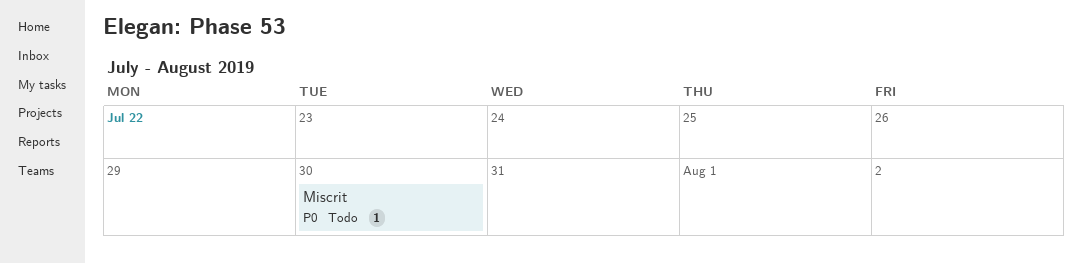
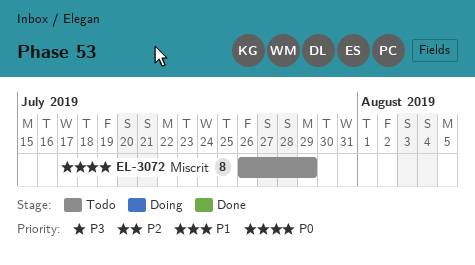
Miscrit, estimate: 1 -> 8
Miscrit, due: Jul 30 -> Jul 29

